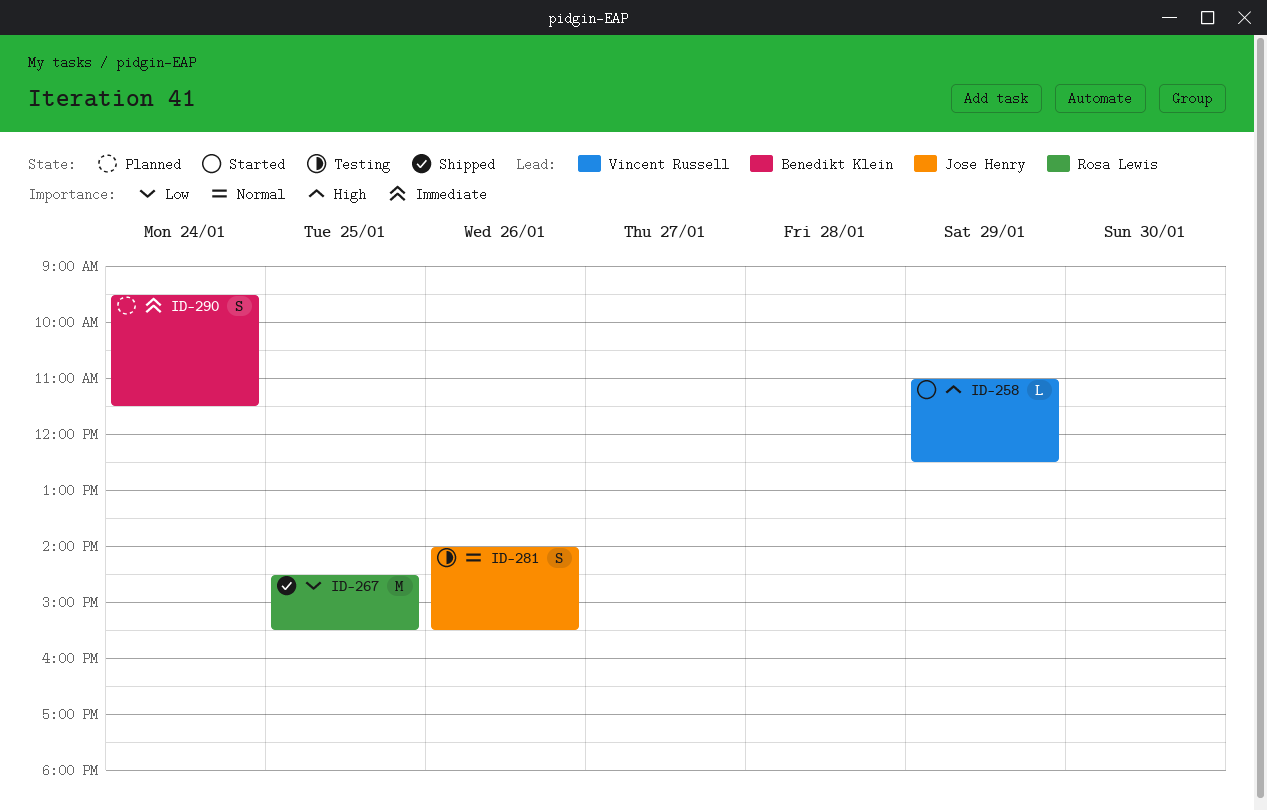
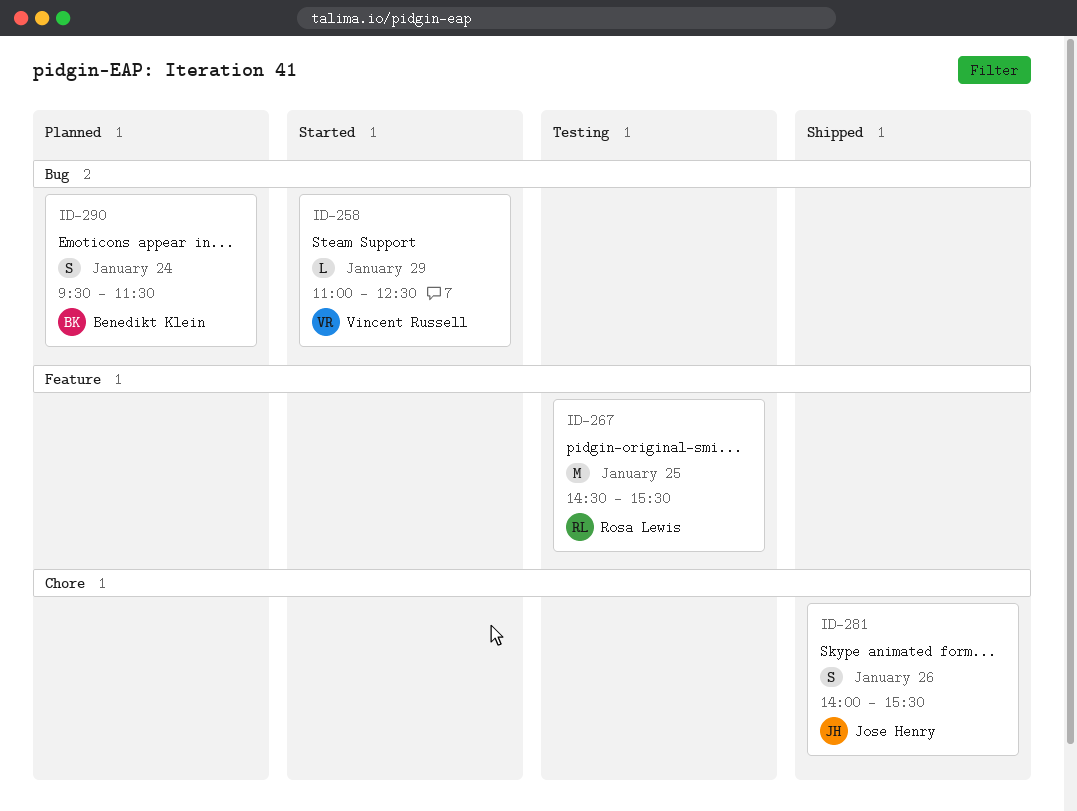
ID-267, status: Shipped -> Testing
ID-281, status: Testing -> Shipped

